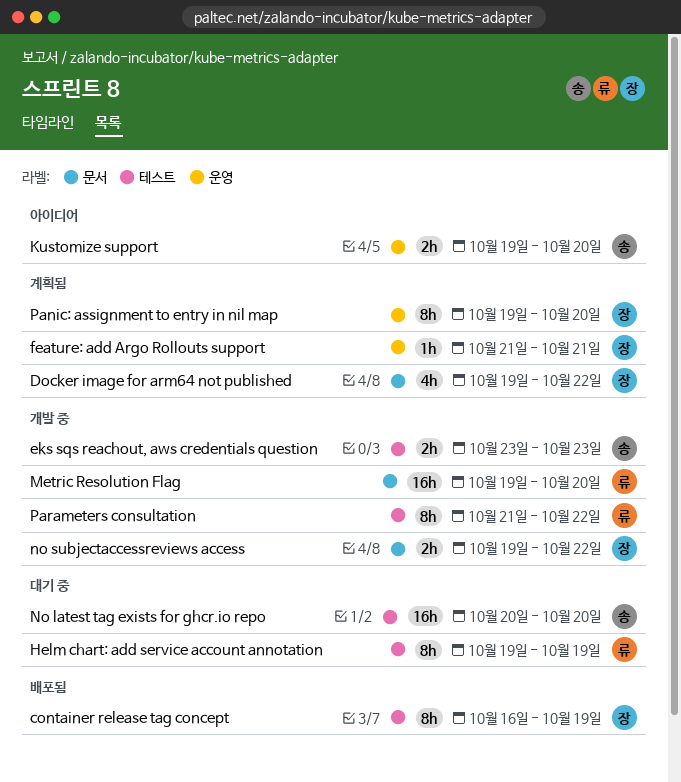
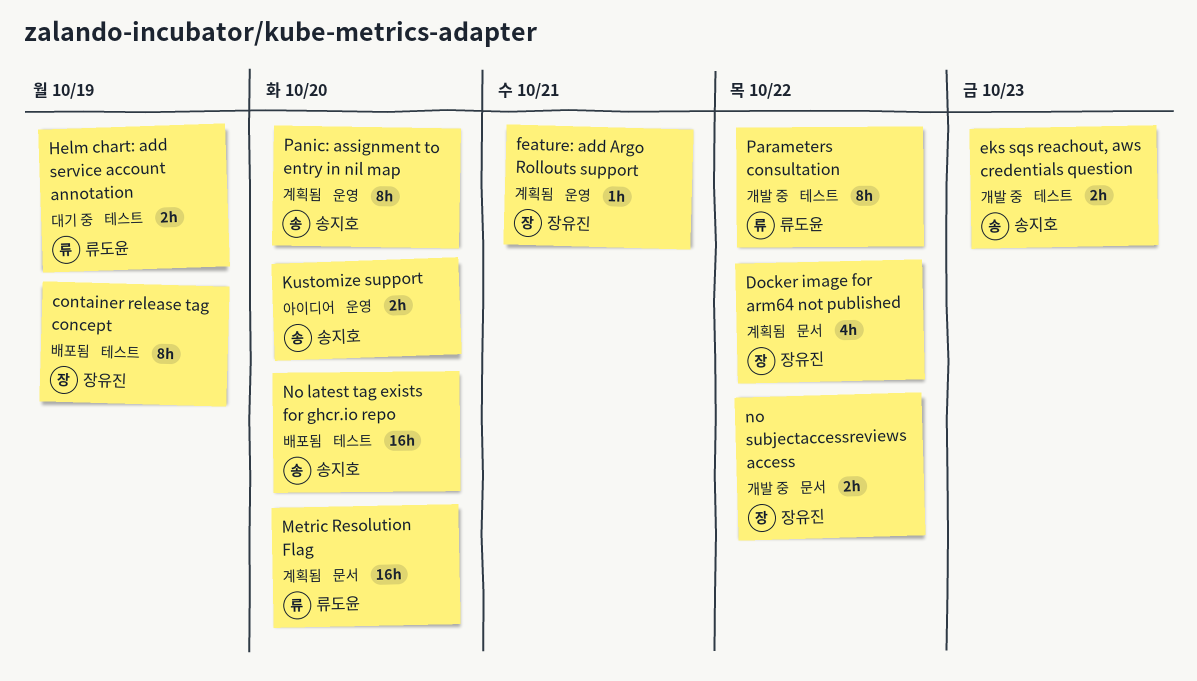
Helm chart: add service account annotation, estimate: 8h -> 2h
Metric Resolution Flag, status: 개발 중 -> 계획됨
No latest tag exists for ghcr.io repo, status: 대기 중 -> 배포됨
Panic: assignment to entry in nil map, owner: 장유진 -> 송지호

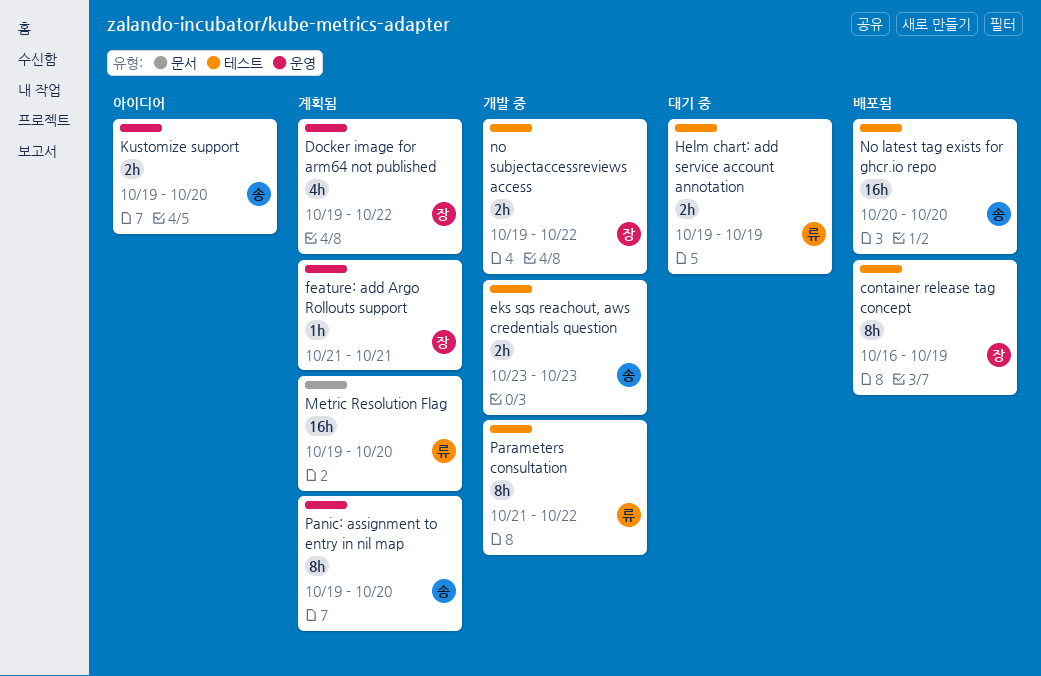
Docker image for arm64 not published, label: 문서 -> 운영
no subjectaccessreviews access, label: 문서 -> 테스트

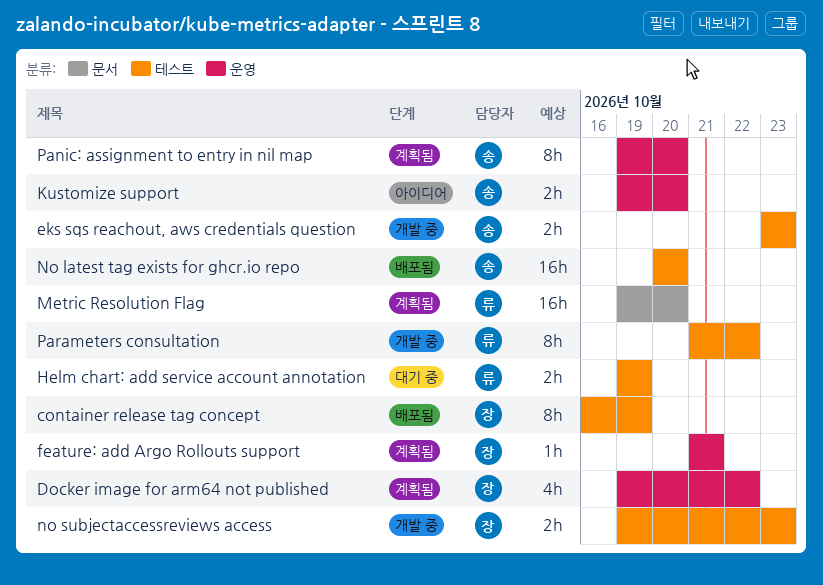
no subjectaccessreviews access, due: Oct 22 -> Oct 23

